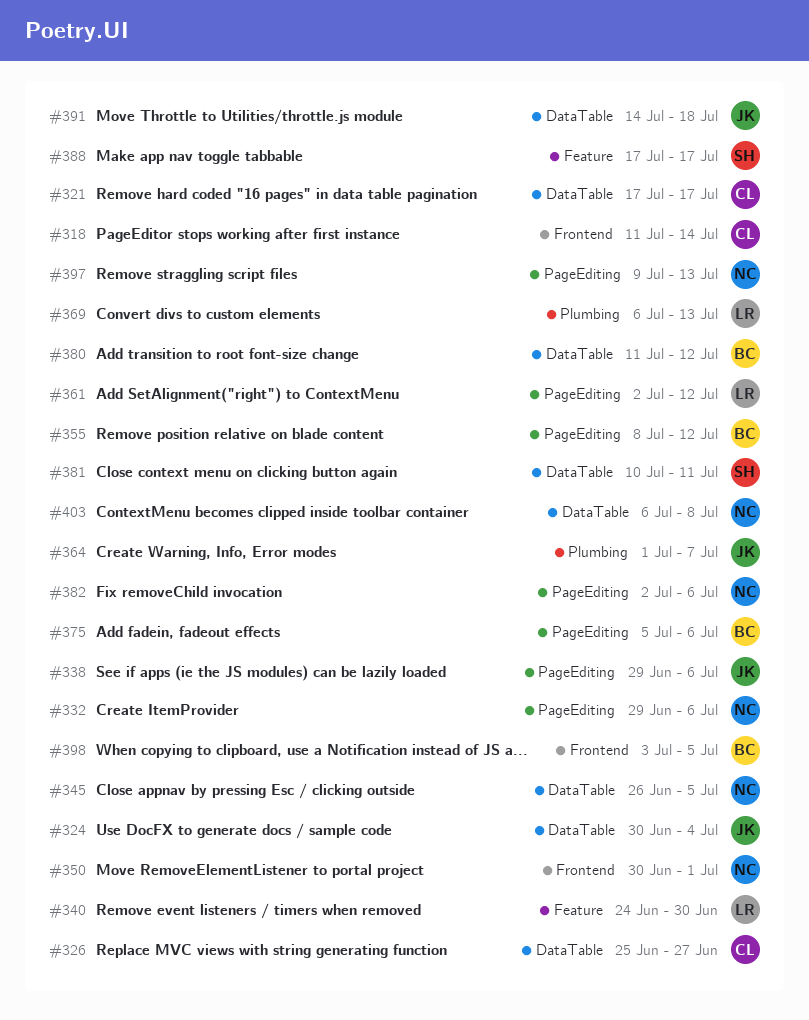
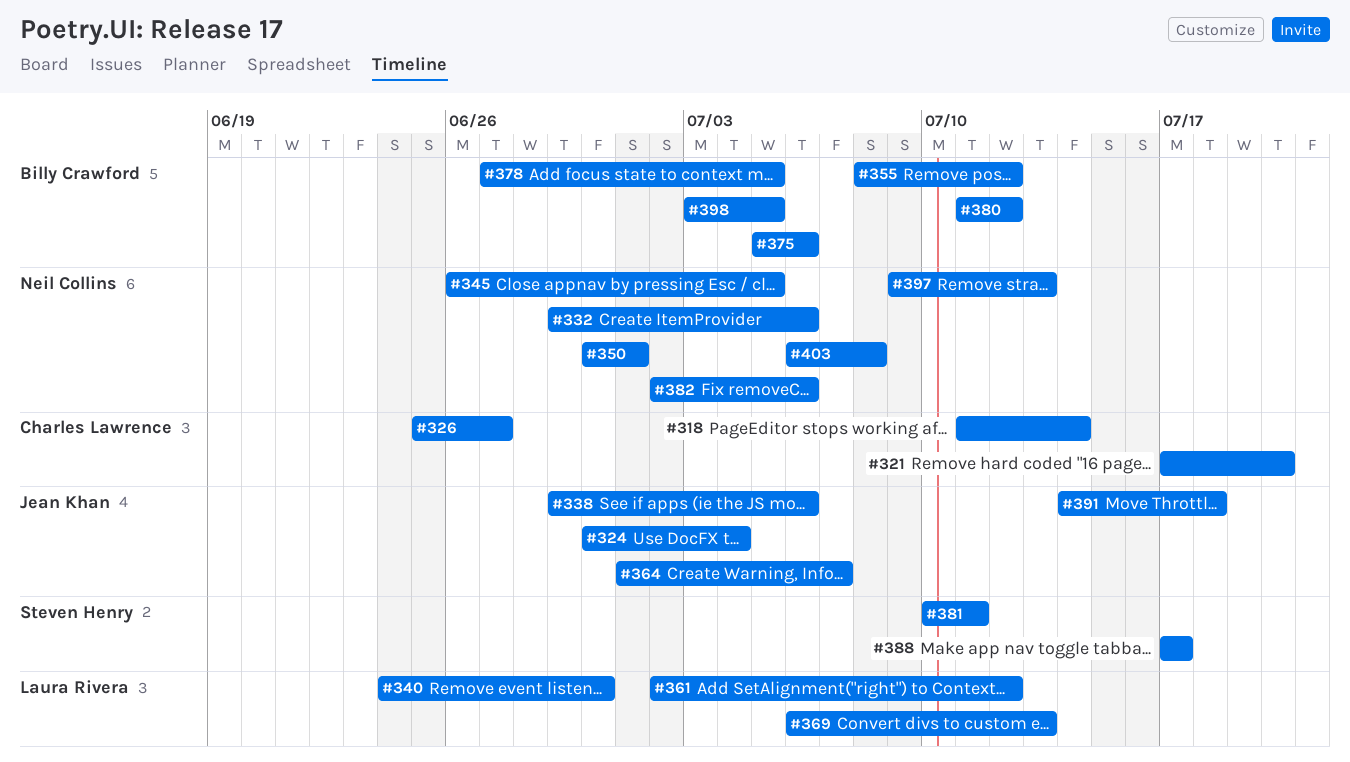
#321, due: Jul 17 -> Jul 20
#378: none -> present

